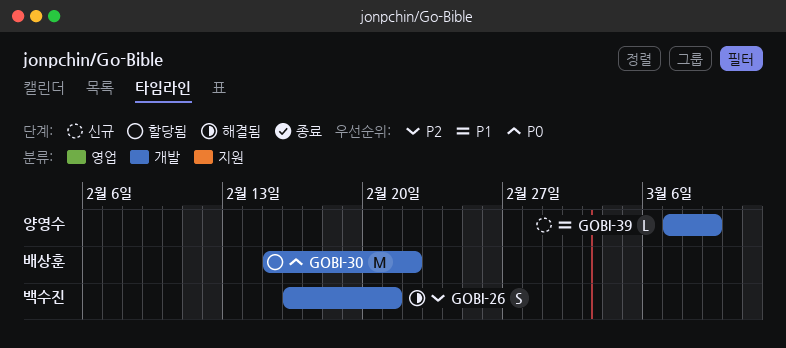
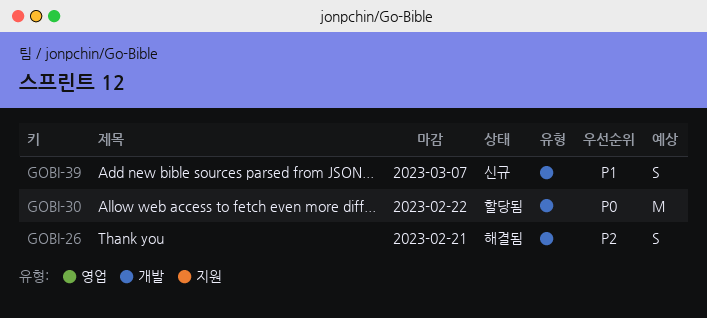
GOBI-39, estimate: L -> S
GOBI-39, due: Mar 9 -> Mar 7

